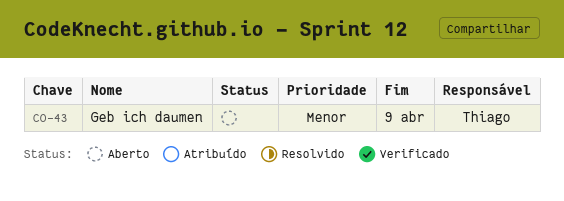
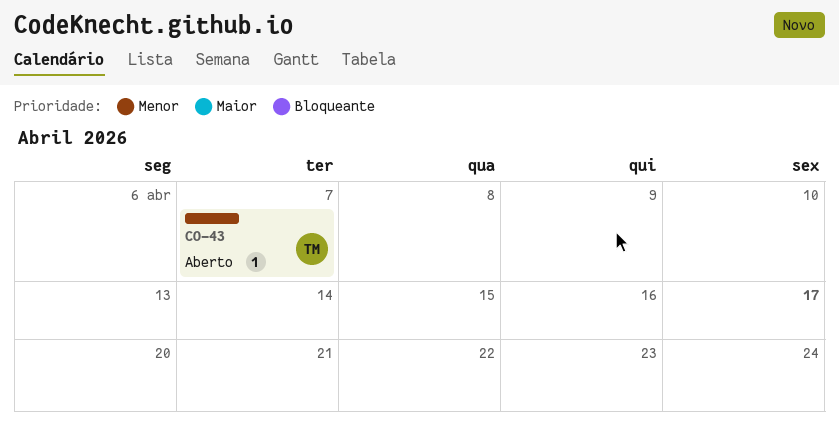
CO-43, due: Apr 9 -> Apr 7

